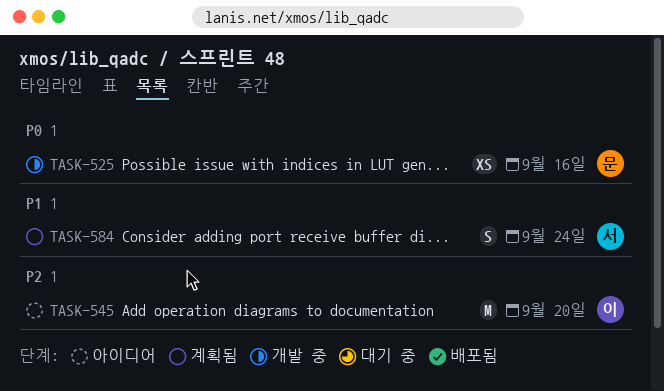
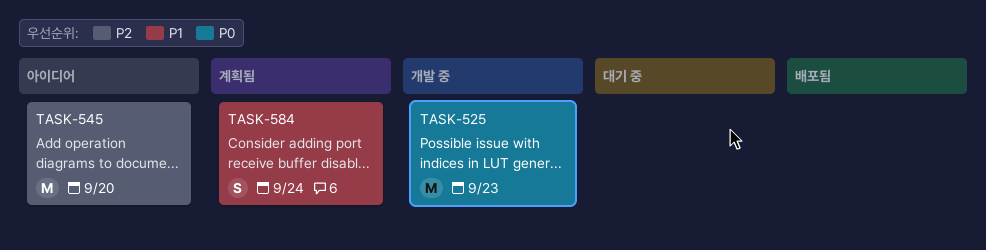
TASK-525, estimate: XS -> M
TASK-525, due: Sep 16 -> Sep 23

